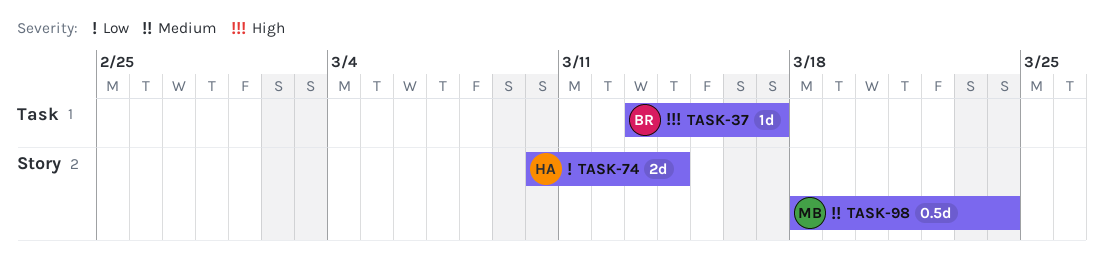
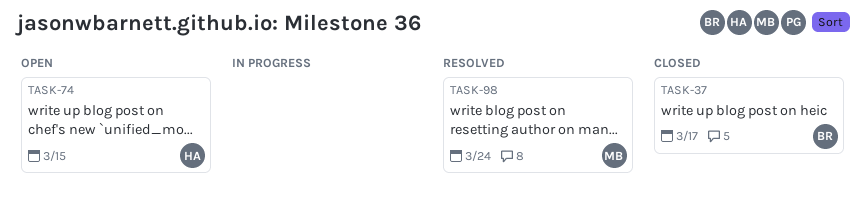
TASK-74, due: Mar 14 -> Mar 15

